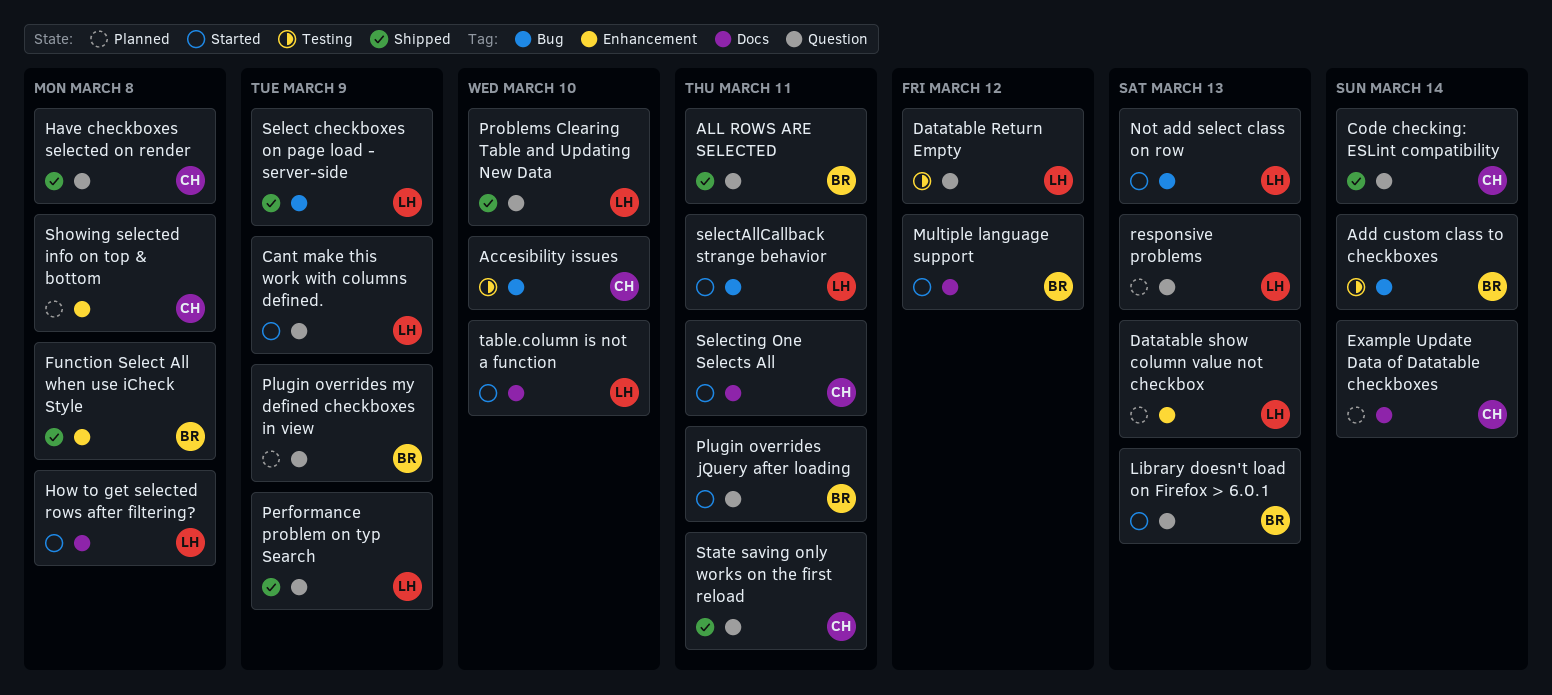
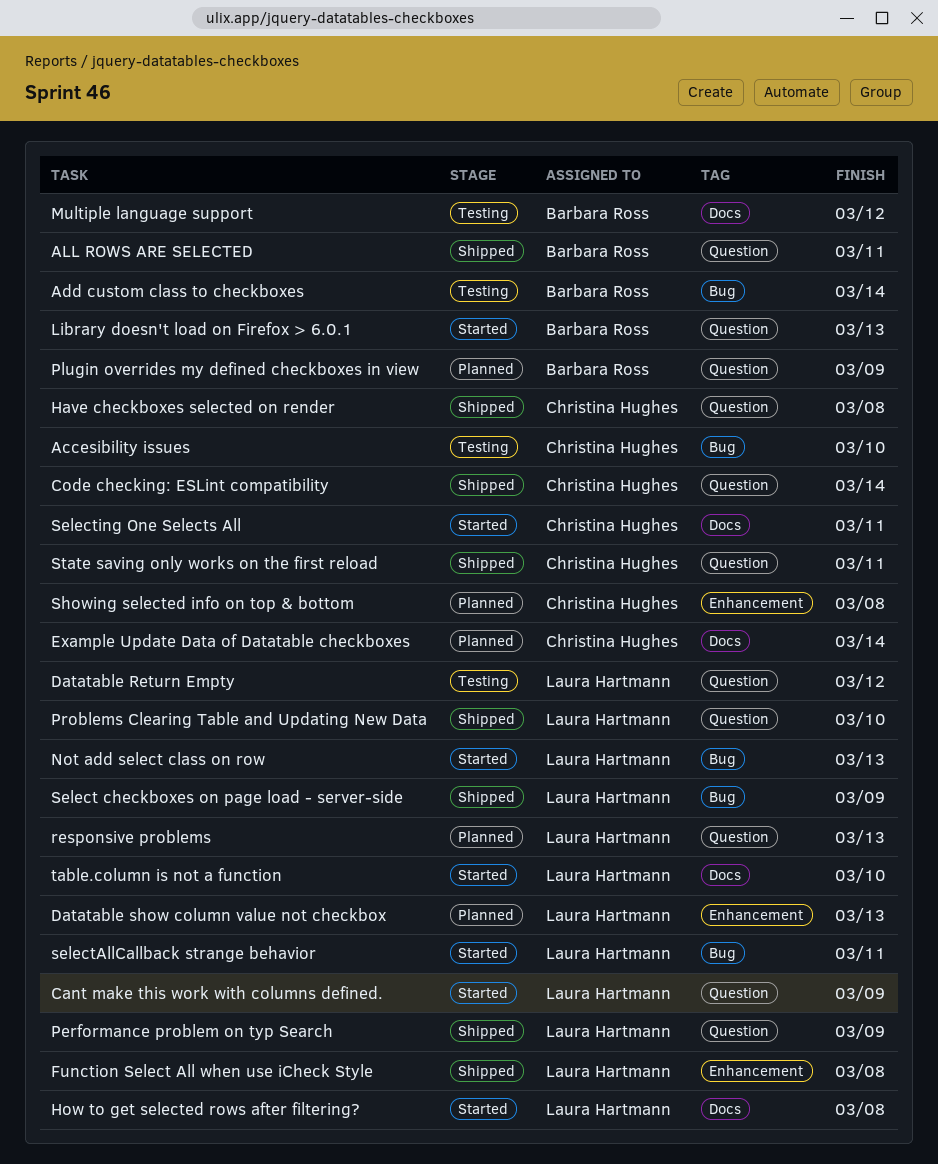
Function Select All when use iCheck Style, owner: Barbara Ross -> Laura Hartmann
Multiple language support, status: Started -> Testing
Plugin overrides jQuery after loading: present -> none

